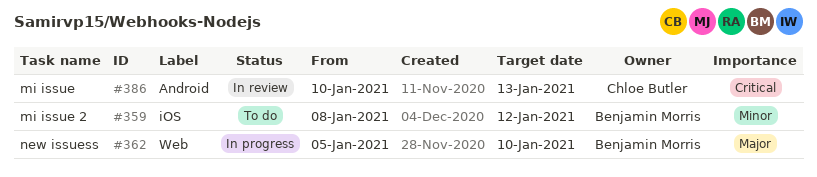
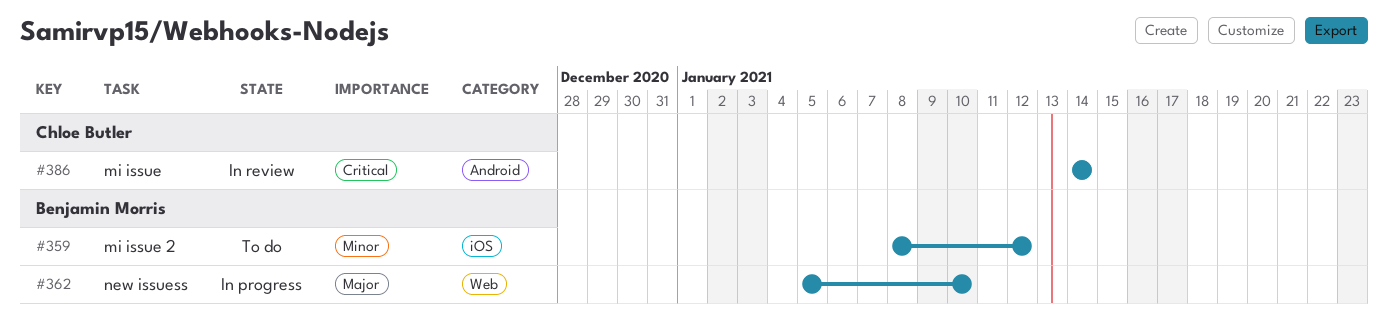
#386, start: Jan 10 -> Jan 14
#386, due: Jan 13 -> Jan 14

